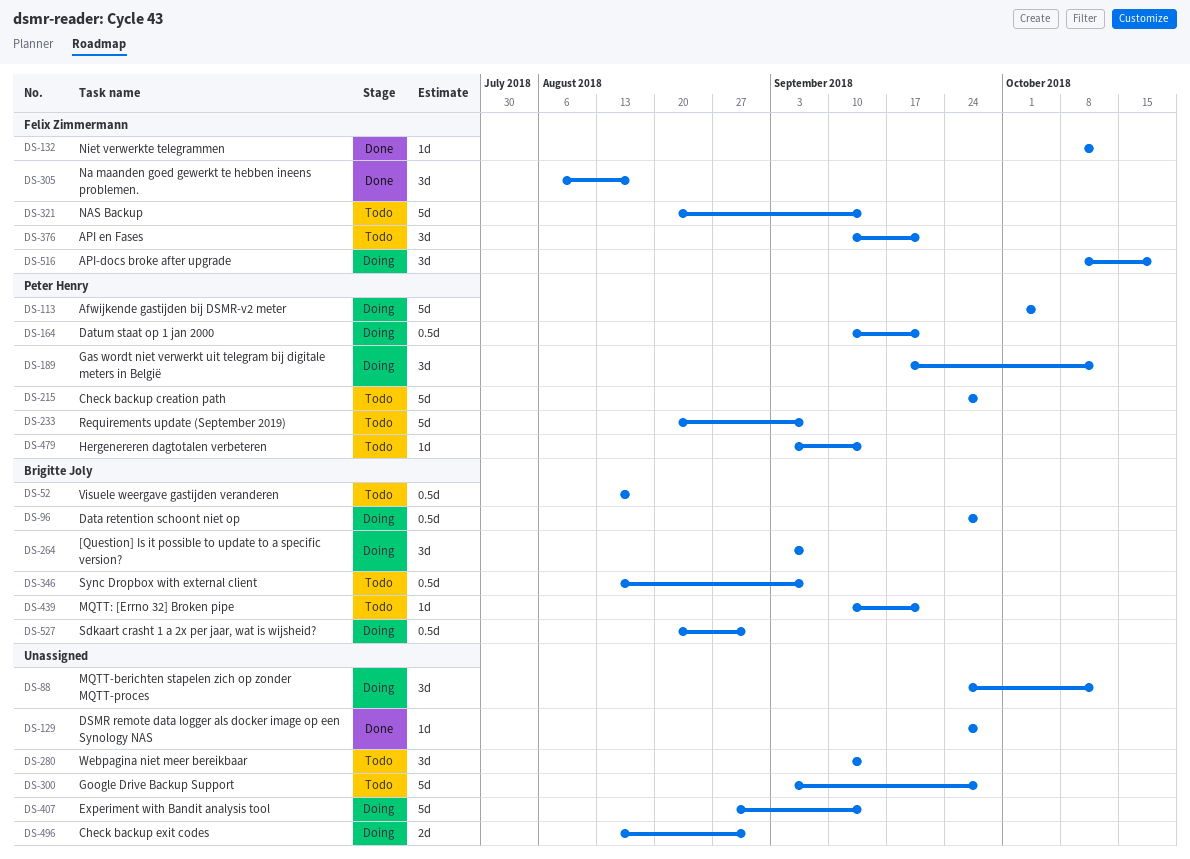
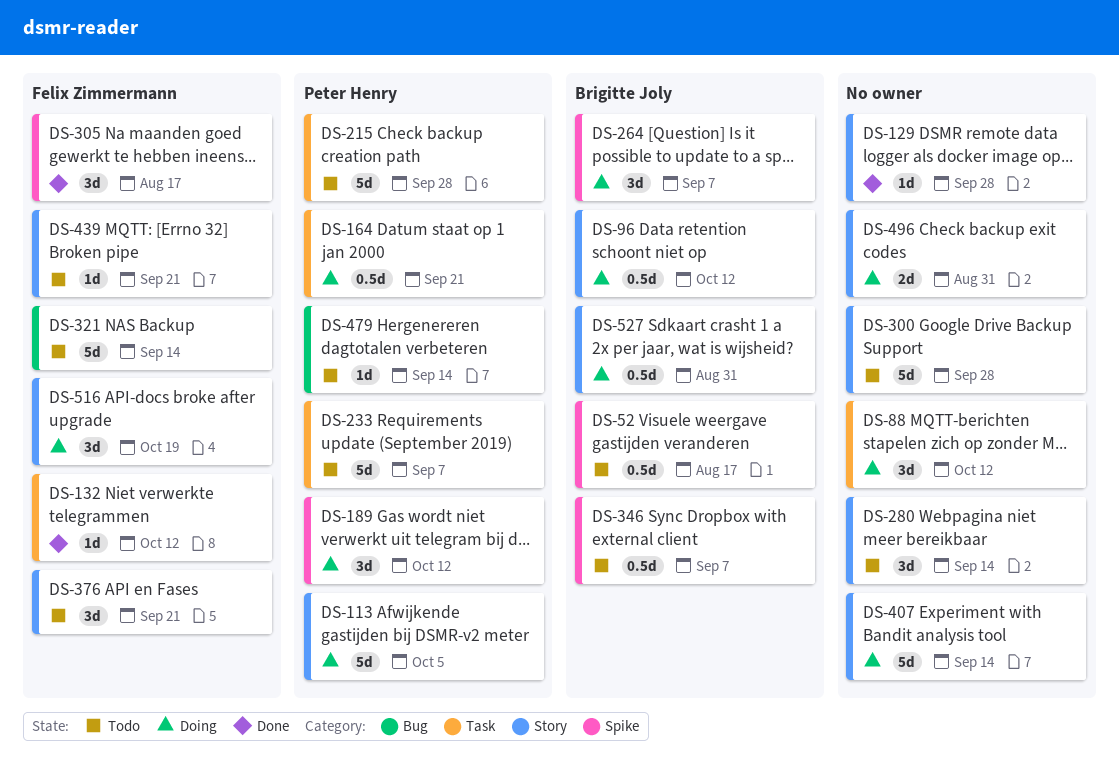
DS-96, due: Sep 28 -> Oct 12
DS-439, owner: Brigitte Joly -> Felix Zimmermann

